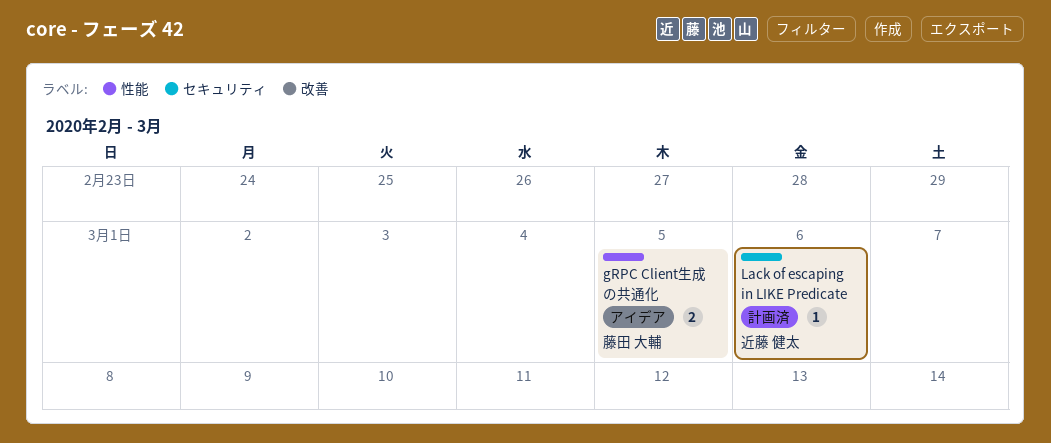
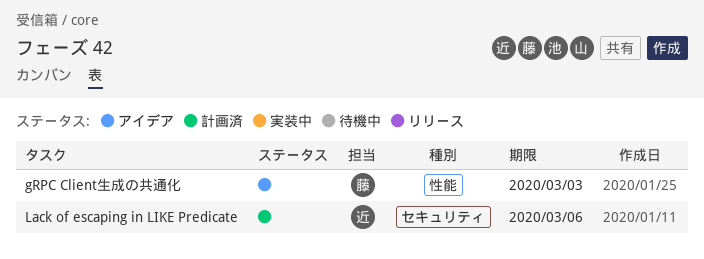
gRPC Client生成の共通化, due: Mar 5 -> Mar 3

